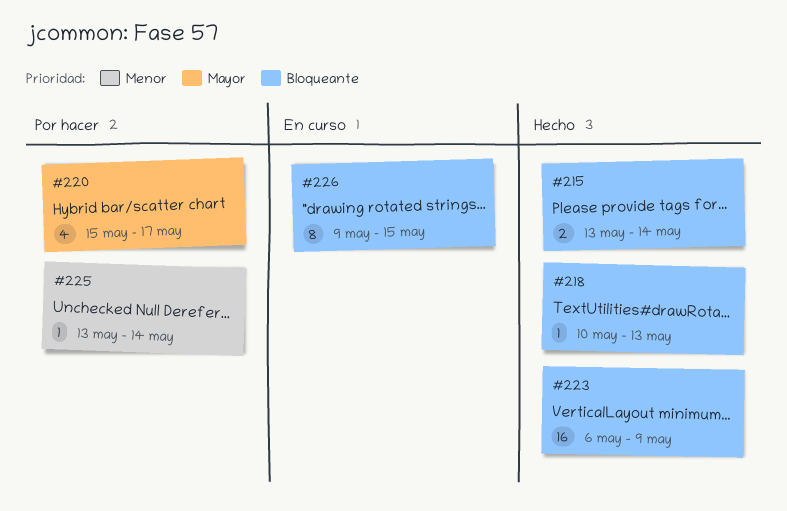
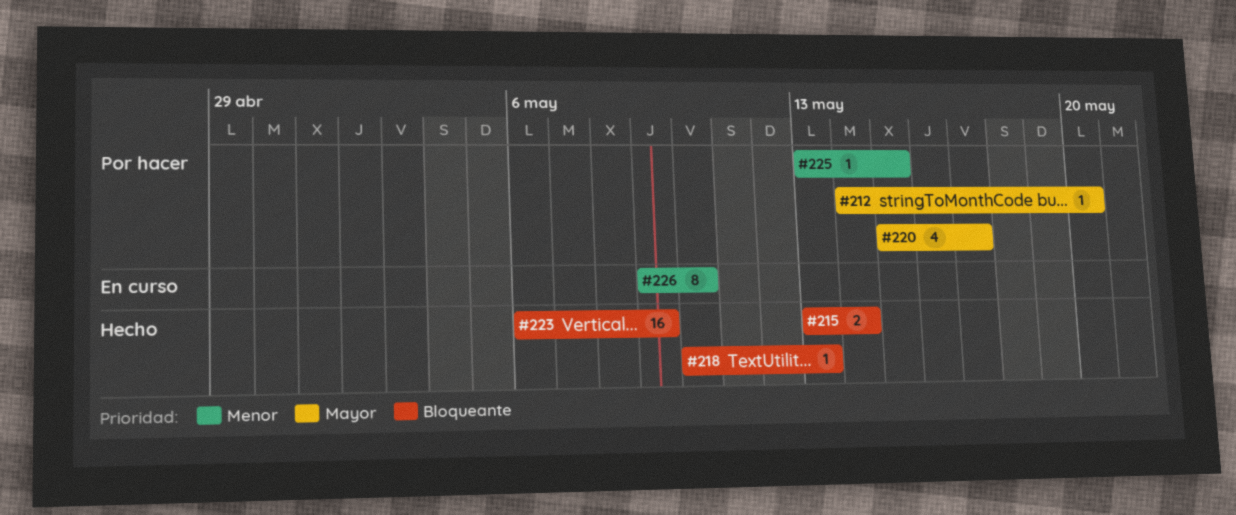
#212: none -> present
#225, due: May 14 -> May 15
#226, priority: Bloqueante -> Menor
#226, due: May 15 -> May 10

